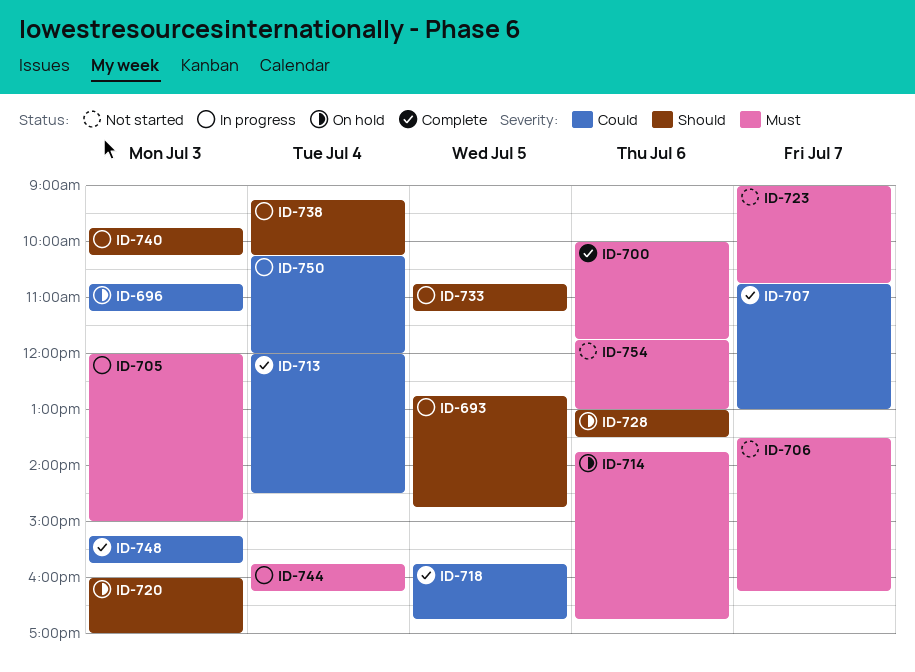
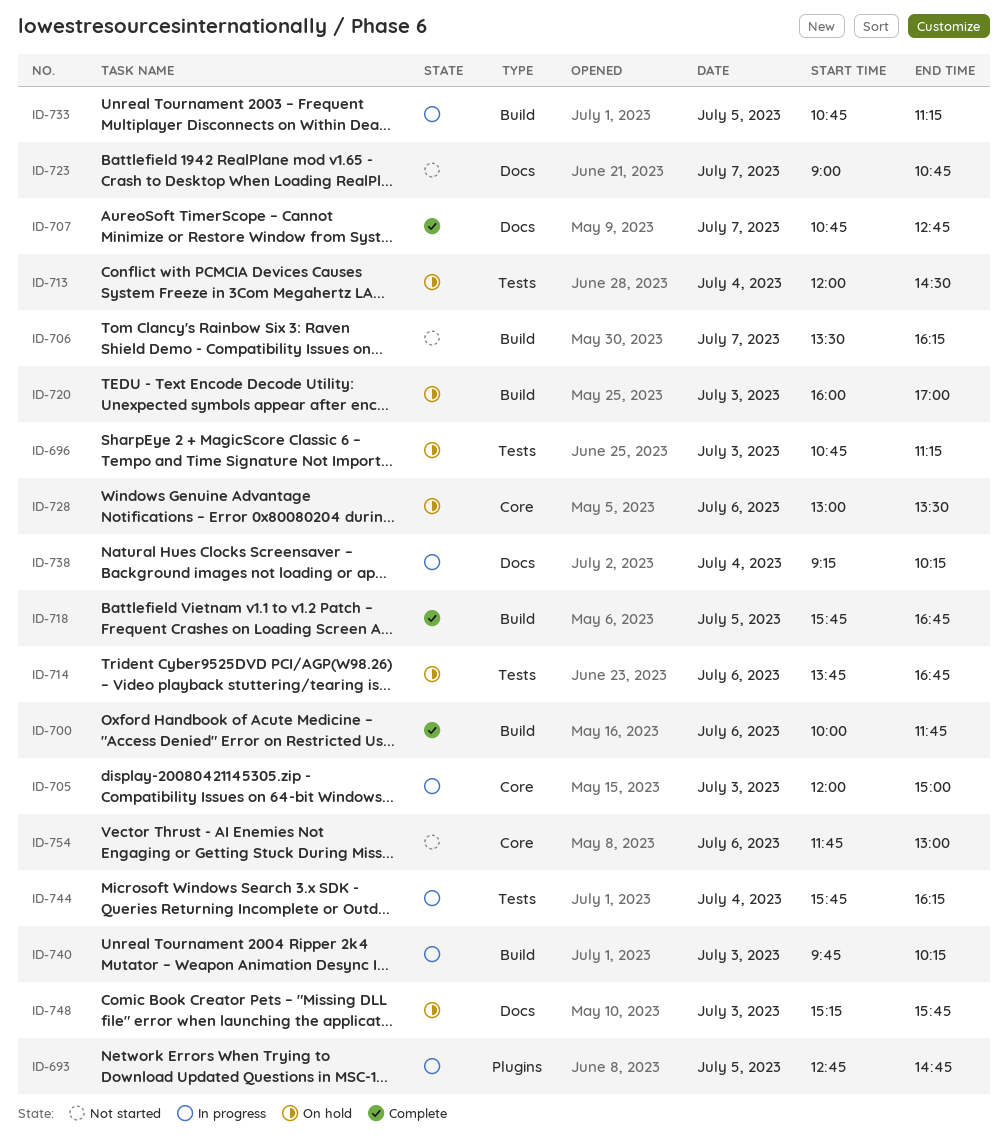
ID-707, ends: 13:00 -> 12:45
ID-713, status: Complete -> On hold
ID-748, status: Complete -> On hold
ID-750: present -> none

